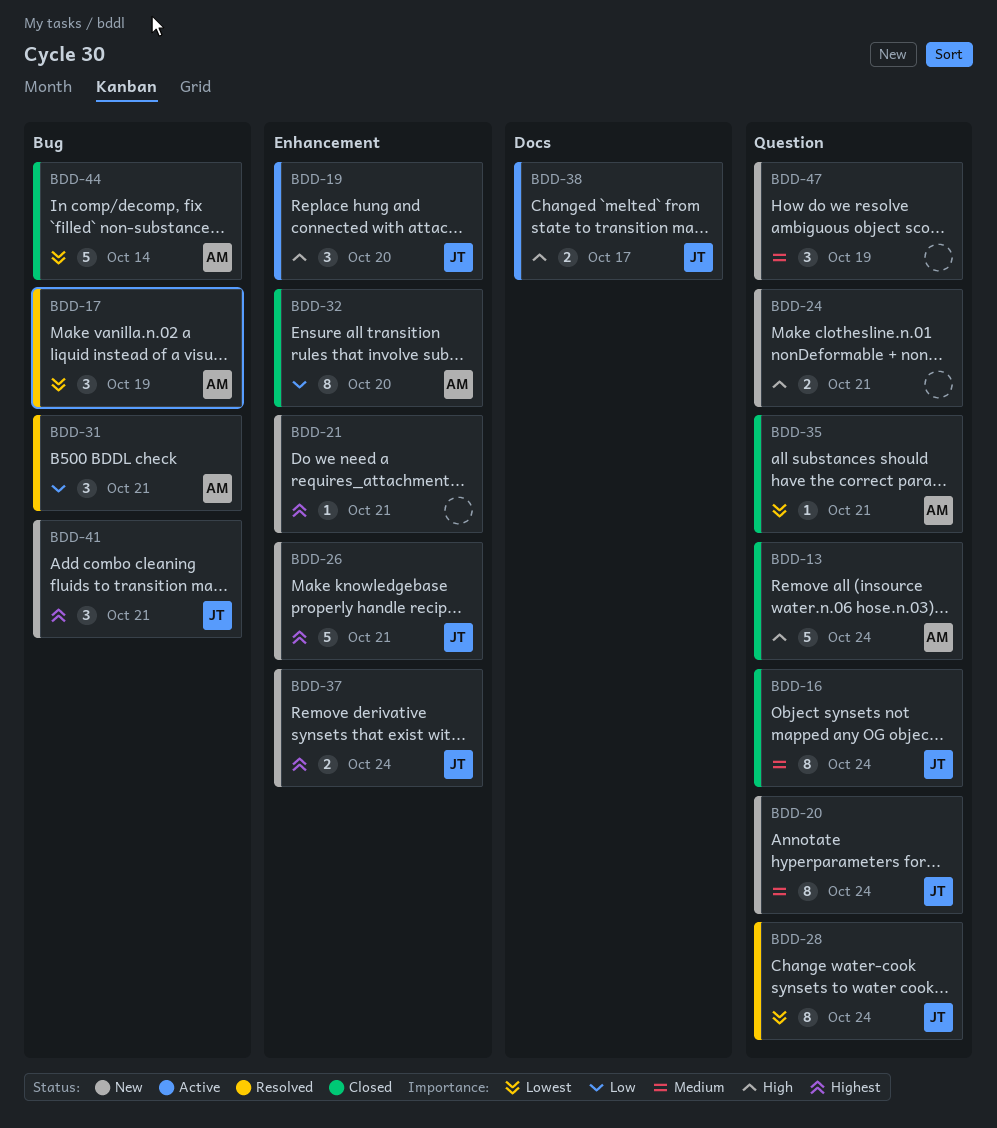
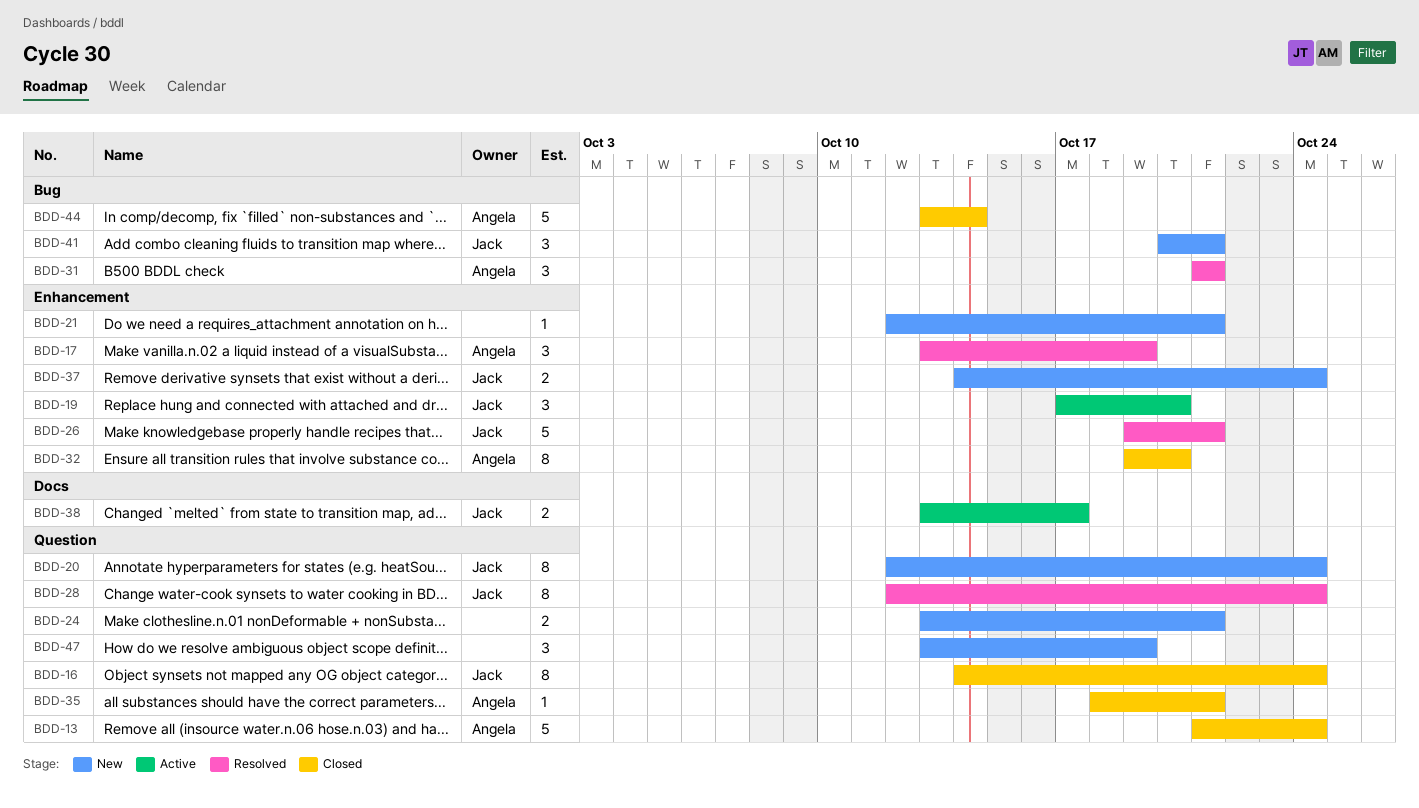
BDD-17, label: Bug -> Enhancement
BDD-26, status: New -> Resolved

